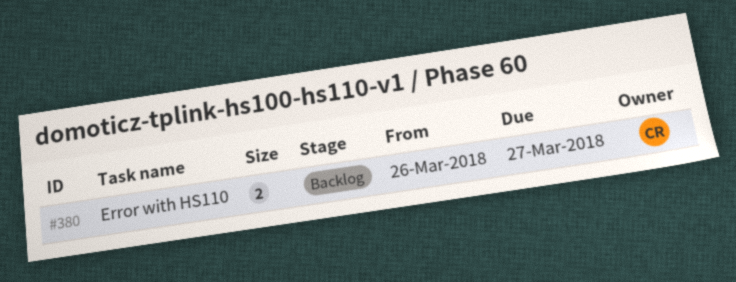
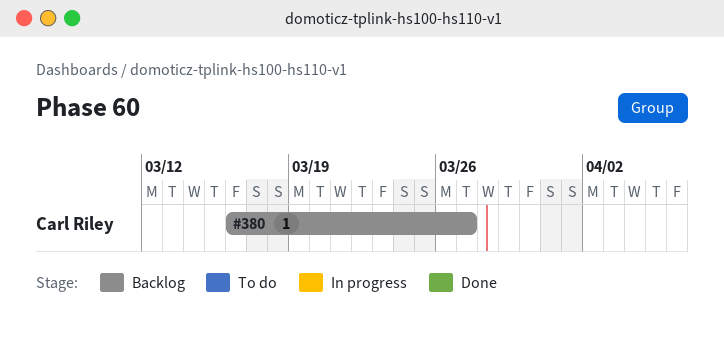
#380, estimate: 2 -> 1
#380, start: Mar 26 -> Mar 16

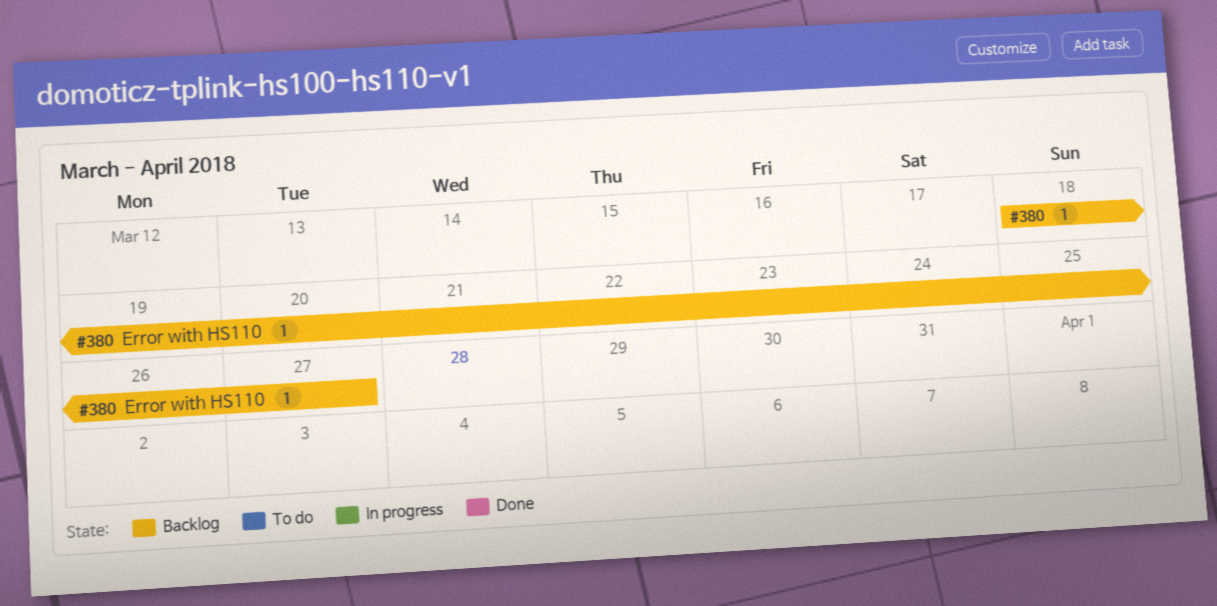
#380, start: Mar 16 -> Mar 18

